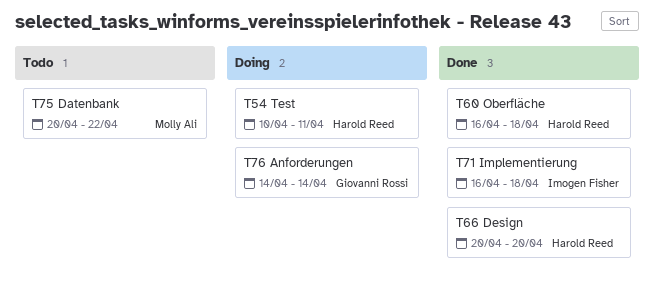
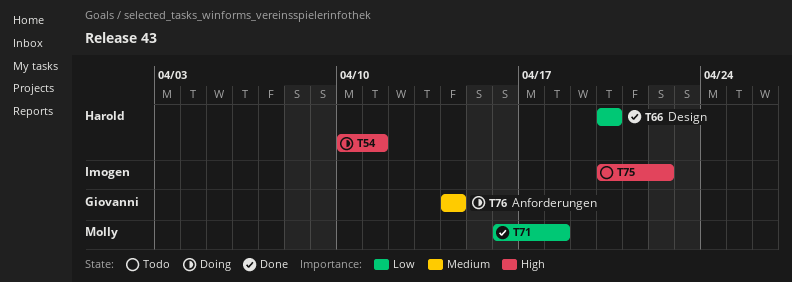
T60: present -> none
T71, owner: Imogen Fisher -> Molly Ali
T75, owner: Molly Ali -> Imogen Fisher

